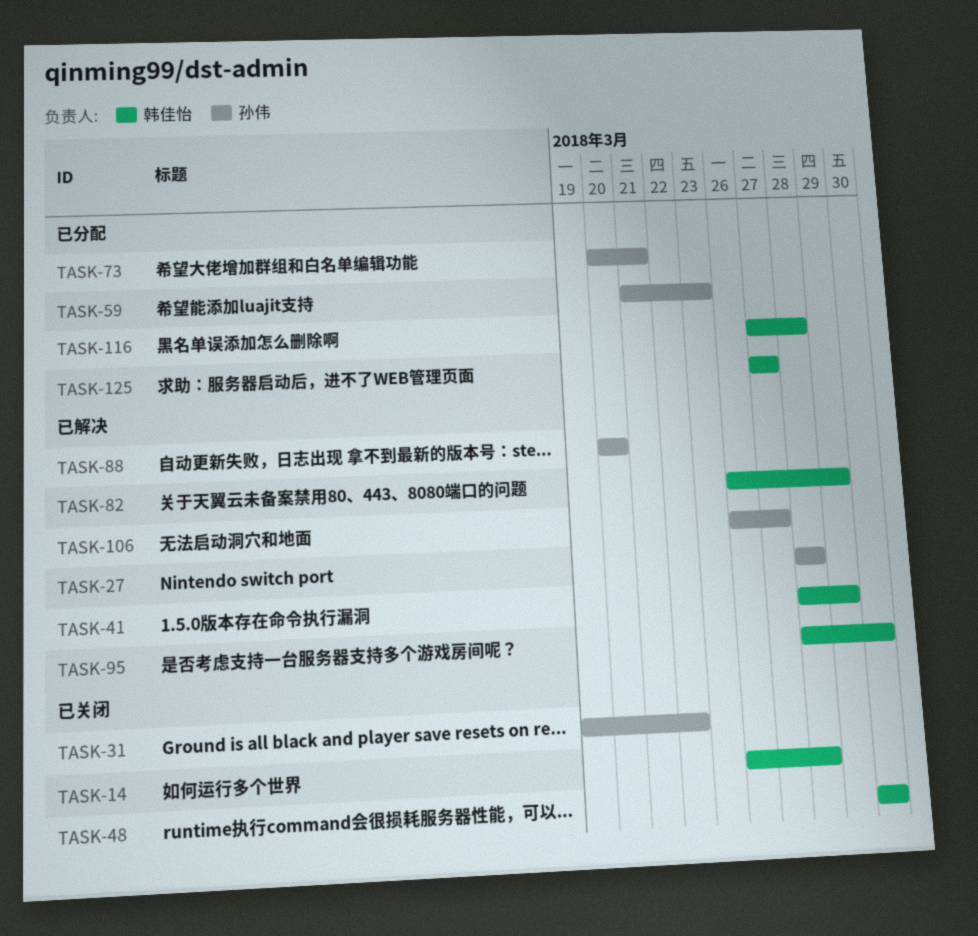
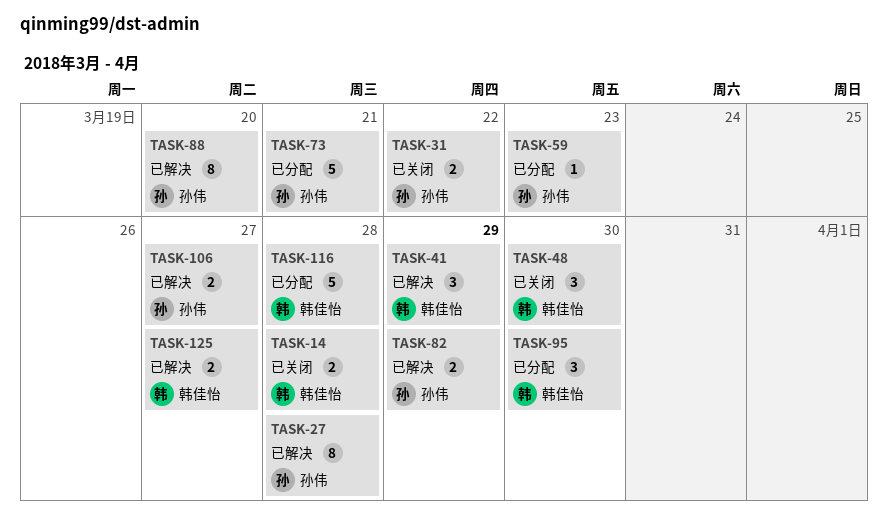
TASK-82, owner: 韩佳怡 -> 孙伟
TASK-95, status: 已解决 -> 已分配
TASK-125, status: 已分配 -> 已解决

